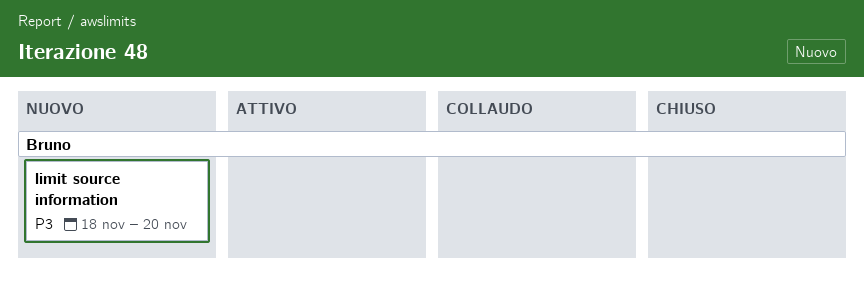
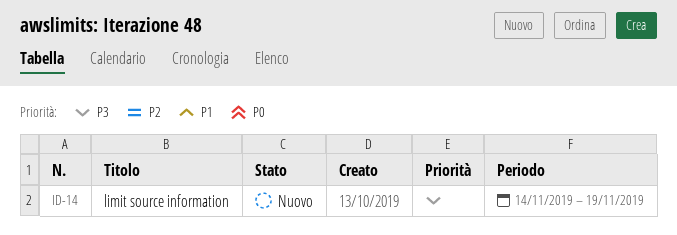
limit source information, start: Nov 18 -> Nov 14
limit source information, due: Nov 20 -> Nov 19

